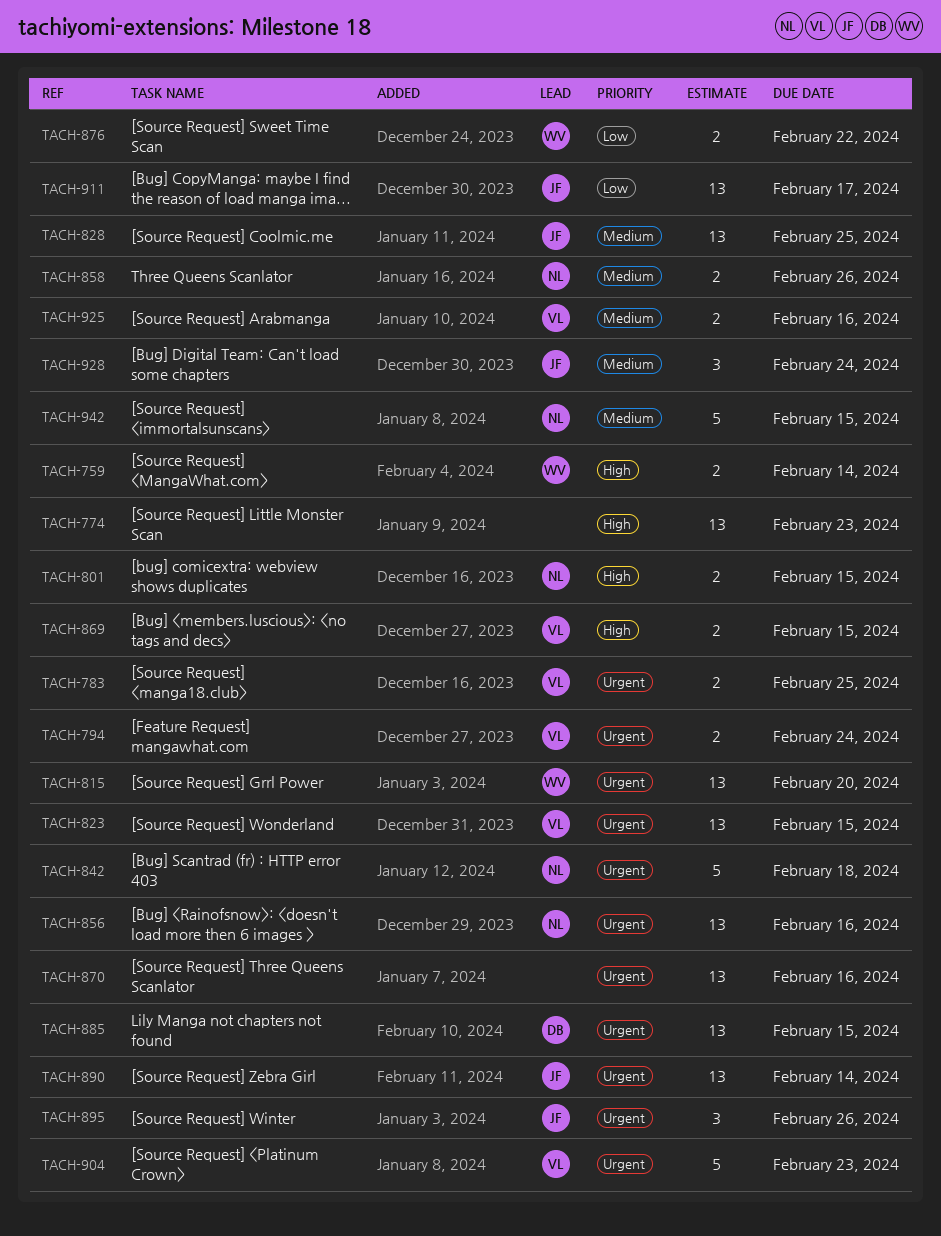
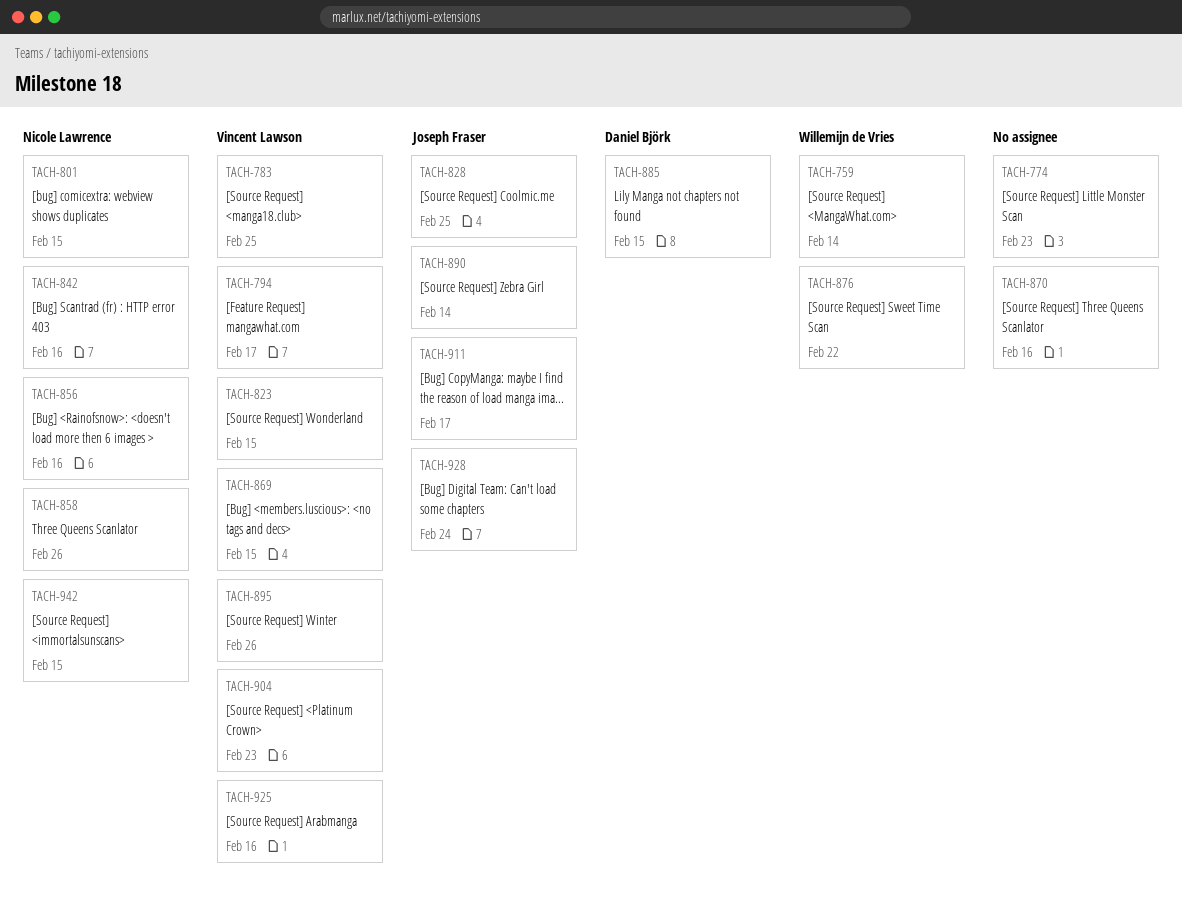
TACH-794, due: Feb 24 -> Feb 17
TACH-815: present -> none
TACH-842, due: Feb 18 -> Feb 16
TACH-895, owner: Joseph Fraser -> Vincent Lawson

